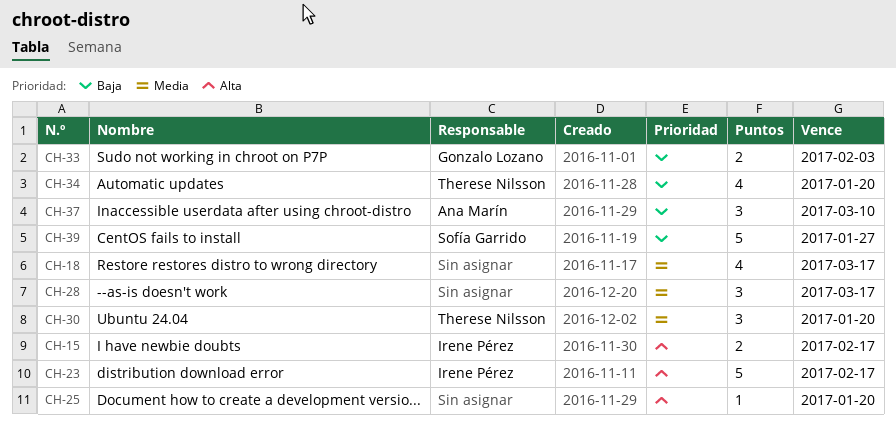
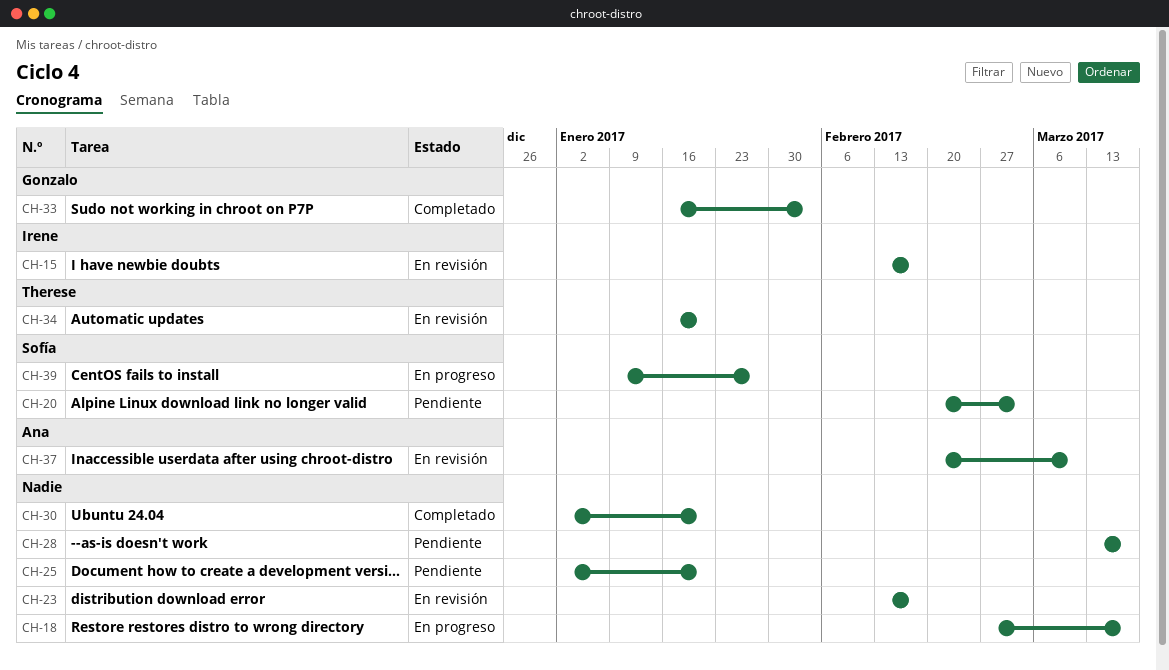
CH-20: none -> present
CH-23, owner: Irene Pérez -> none
CH-30, owner: Therese Nilsson -> none

